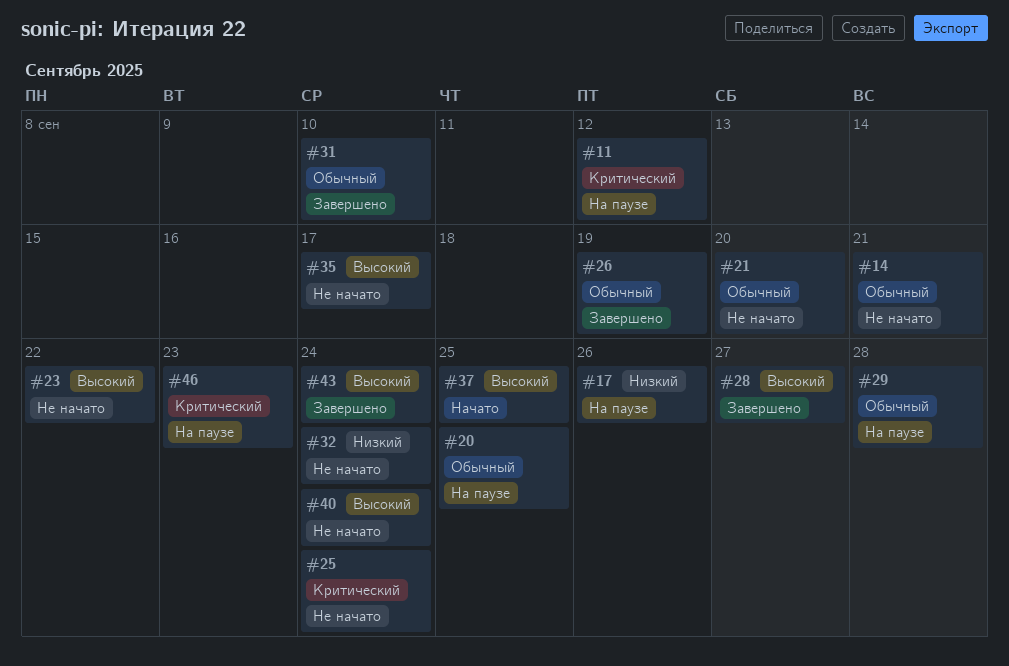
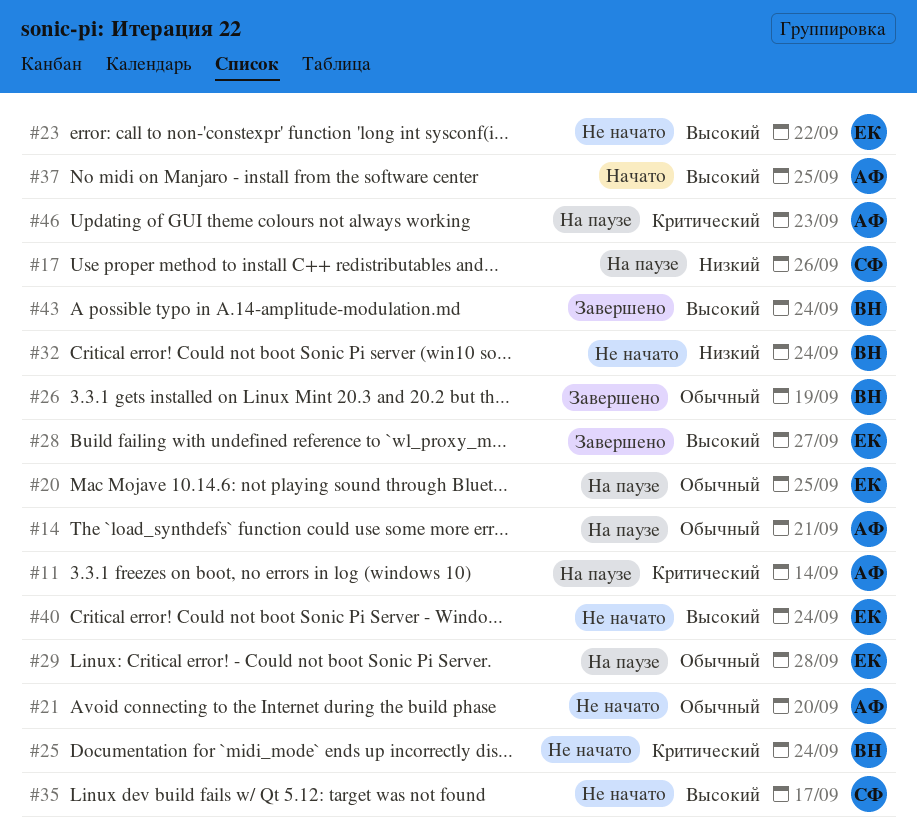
#11, due: Sep 12 -> Sep 14
#14, status: Не начато -> На паузе
#31: present -> none

